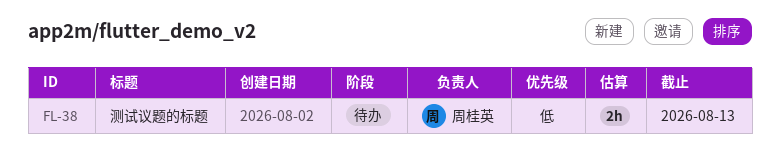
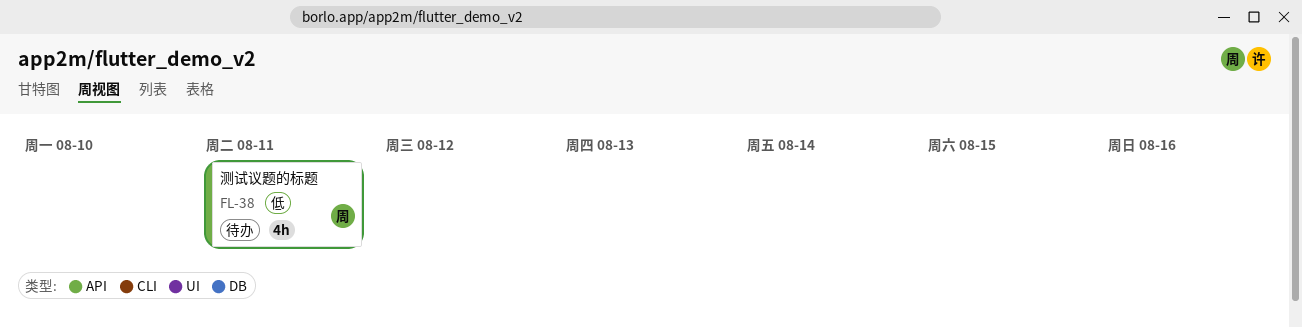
FL-38, estimate: 2h -> 4h
FL-38, due: Aug 13 -> Aug 11

